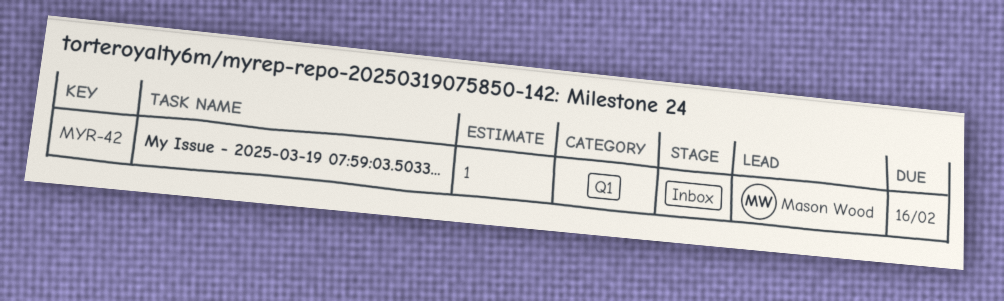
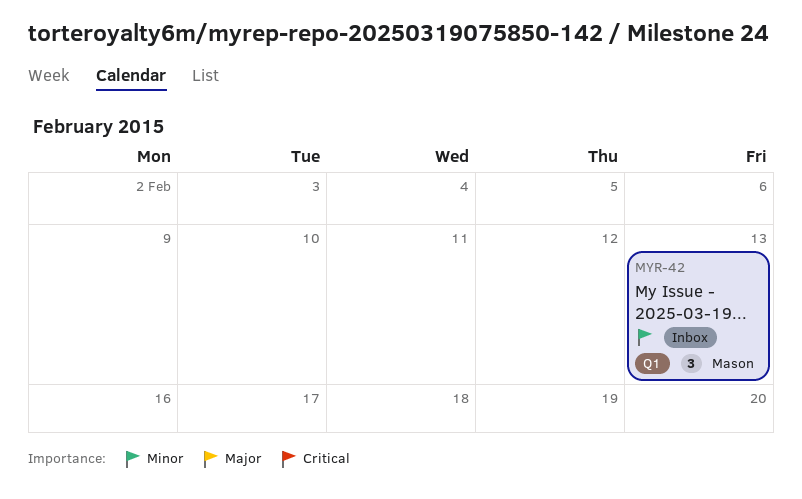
MYR-42, estimate: 1 -> 3
MYR-42, due: Feb 16 -> Feb 13

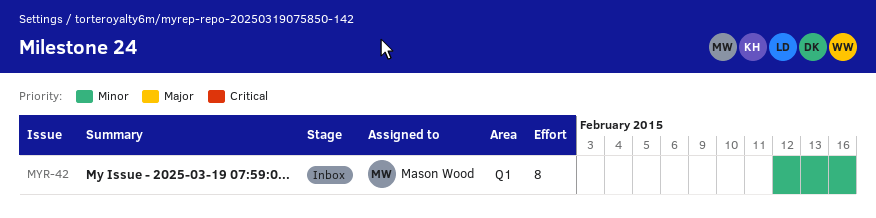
MYR-42, estimate: 3 -> 8
MYR-42, due: Feb 13 -> Feb 16

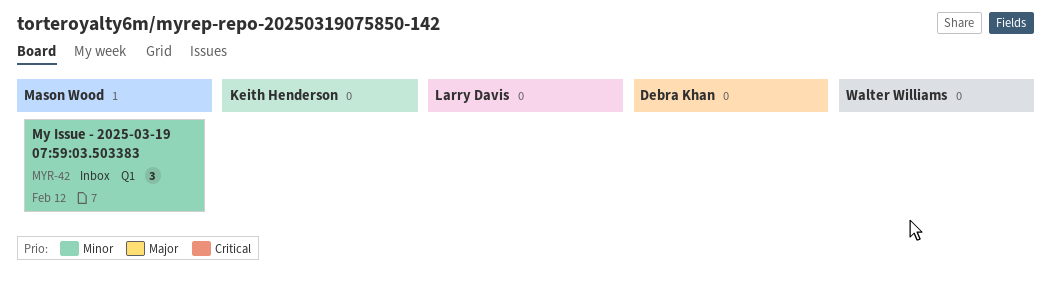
MYR-42, estimate: 8 -> 3
MYR-42, due: Feb 16 -> Feb 12

